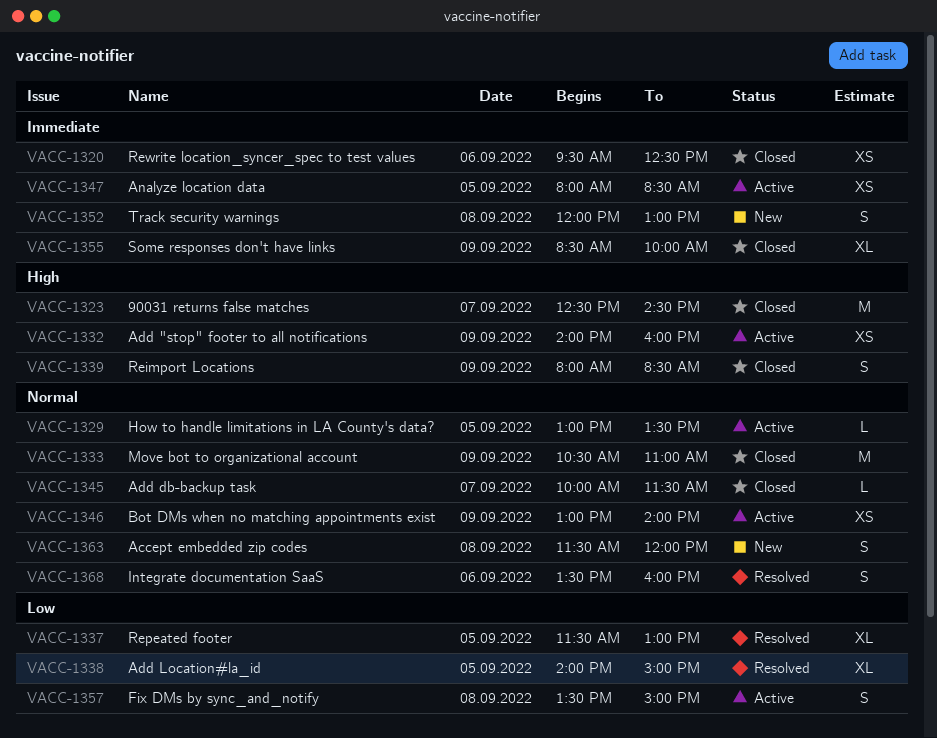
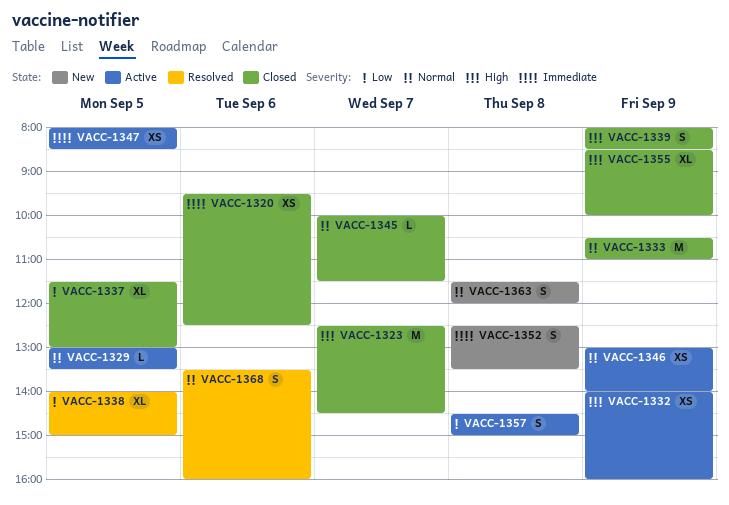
VACC-1337, status: Resolved -> Closed
VACC-1352, begins: 12:00 -> 12:30
VACC-1352, ends: 13:00 -> 13:30
VACC-1355, priority: Immediate -> High
VACC-1357, begins: 13:30 -> 14:30

